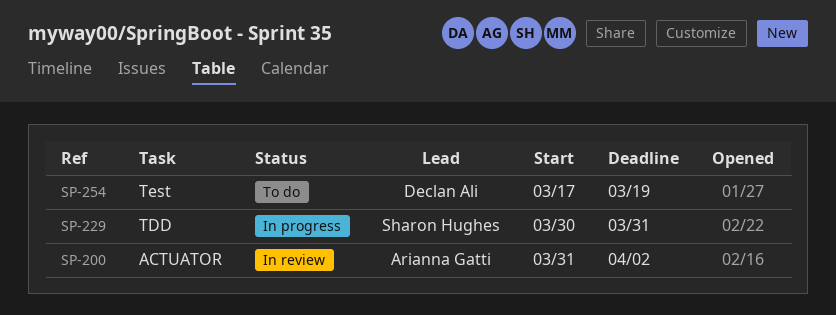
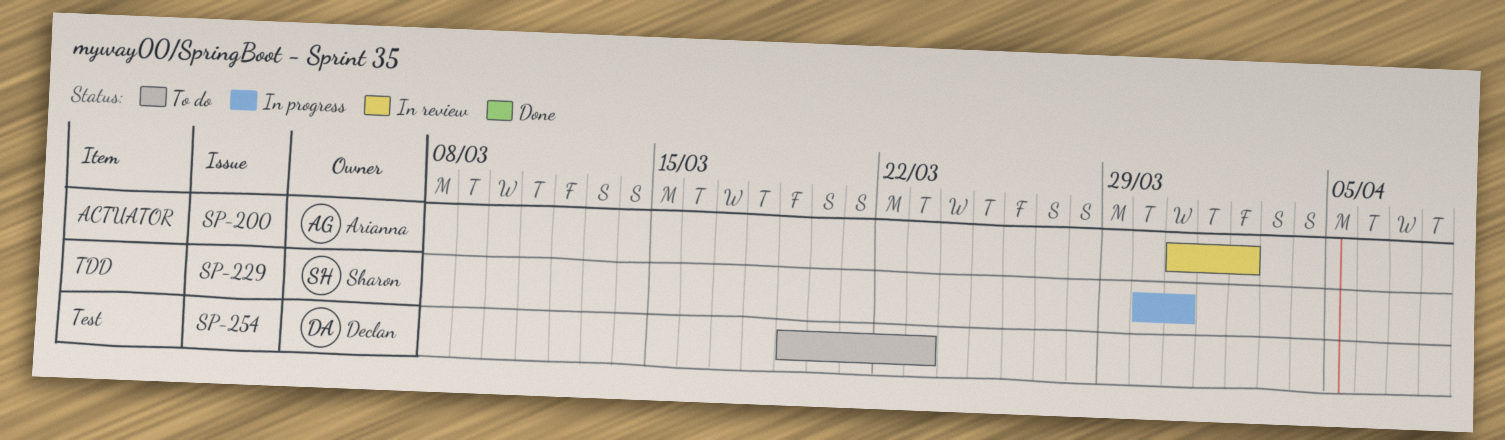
SP-254, start: Mar 17 -> Mar 19
SP-254, due: Mar 19 -> Mar 23

